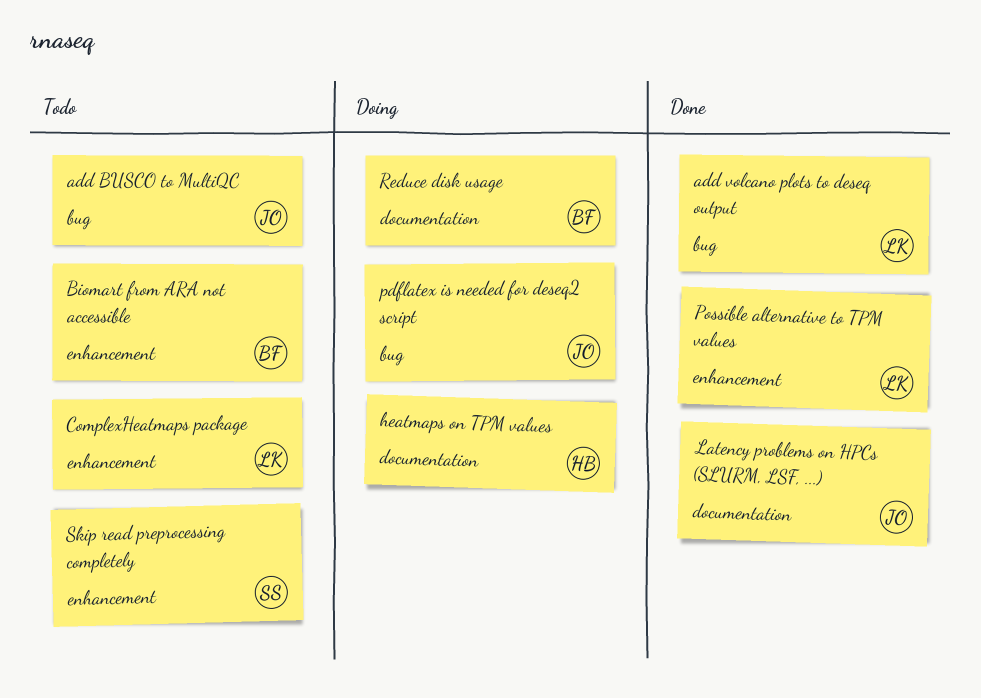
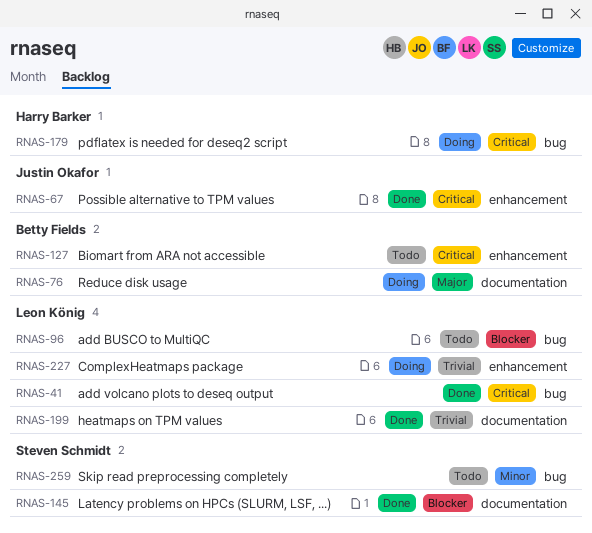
add BUSCO to MultiQC, owner: Justin Okafor -> Leon König
ComplexHeatmaps package, status: Todo -> Doing
heatmaps on TPM values, status: Doing -> Done
heatmaps on TPM values, owner: Harry Barker -> Leon König
Latency problems on HPCs (SLURM, LSF, ...), owner: Justin Okafor -> Steven Schmidt
pdflatex is needed for deseq2 script, owner: Justin Okafor -> Harry Barker
Possible alternative to TPM values, owner: Leon König -> Justin Okafor
Skip read preprocessing completely, label: enhancement -> bug

